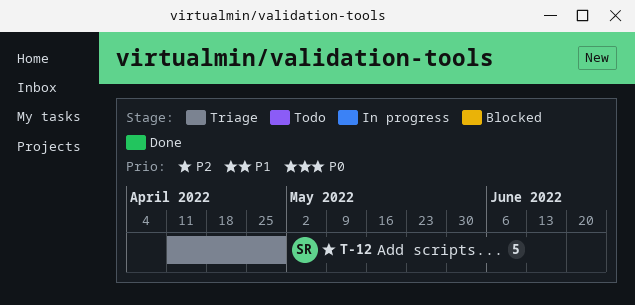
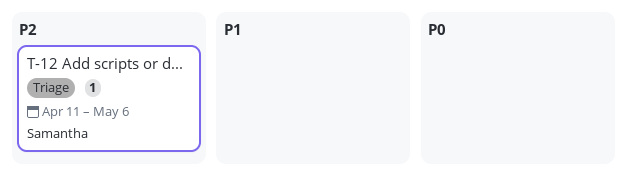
T-12, estimate: 5 -> 1
T-12, due: Apr 29 -> May 6

